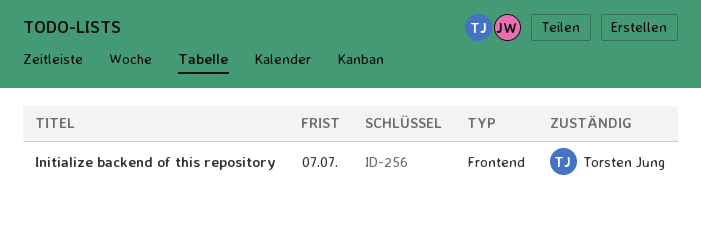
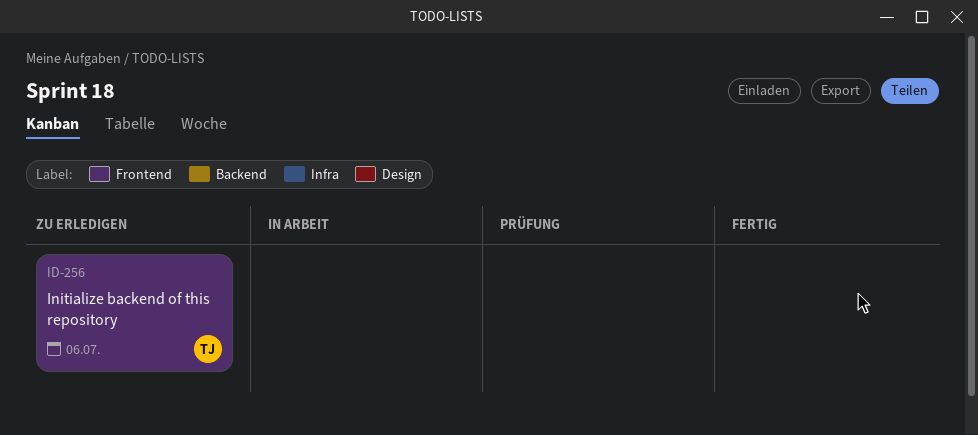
ID-256, due: Jul 7 -> Jul 6

